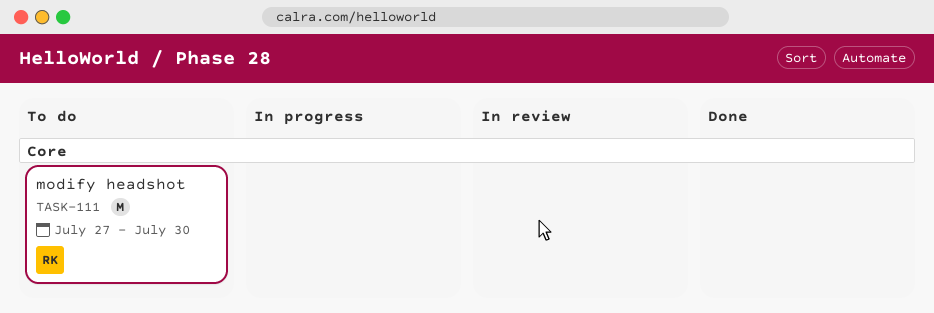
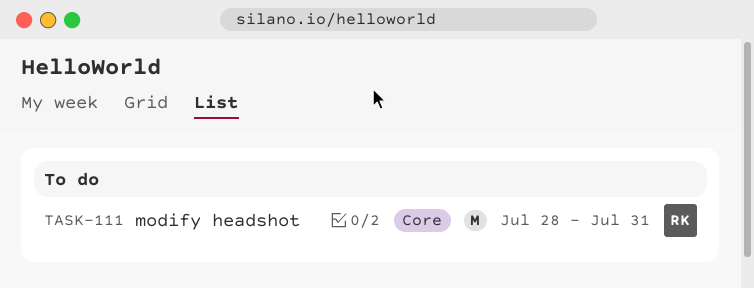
TASK-111, start: Jul 27 -> Jul 28
TASK-111, due: Jul 30 -> Jul 31

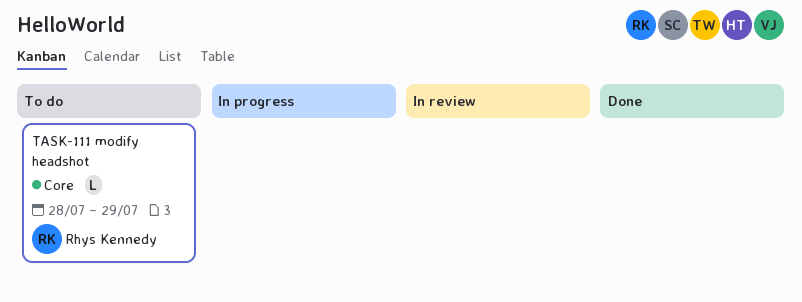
TASK-111, estimate: M -> L
TASK-111, due: Jul 31 -> Jul 29

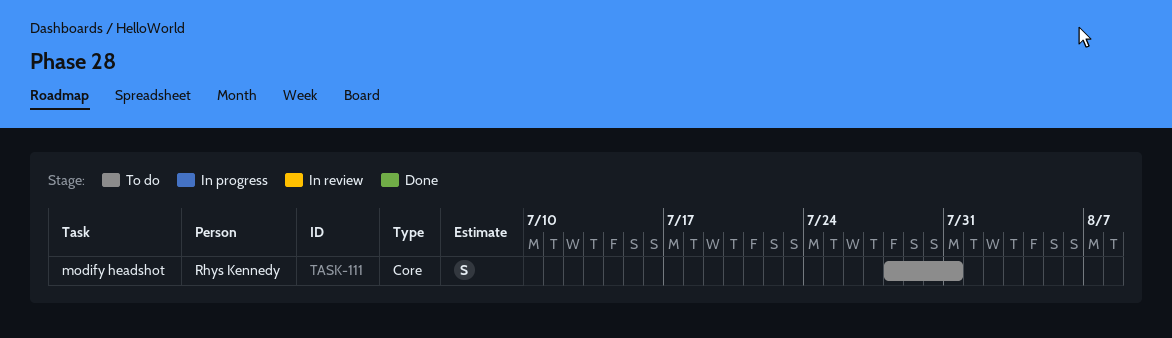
TASK-111, estimate: L -> S
TASK-111, due: Jul 29 -> Jul 31

